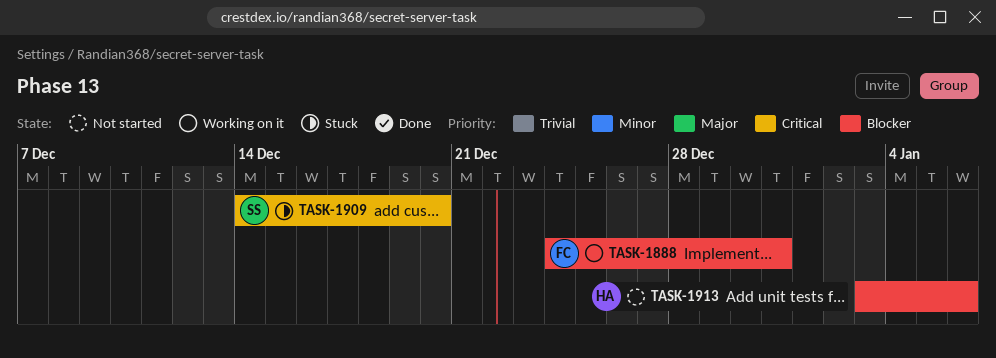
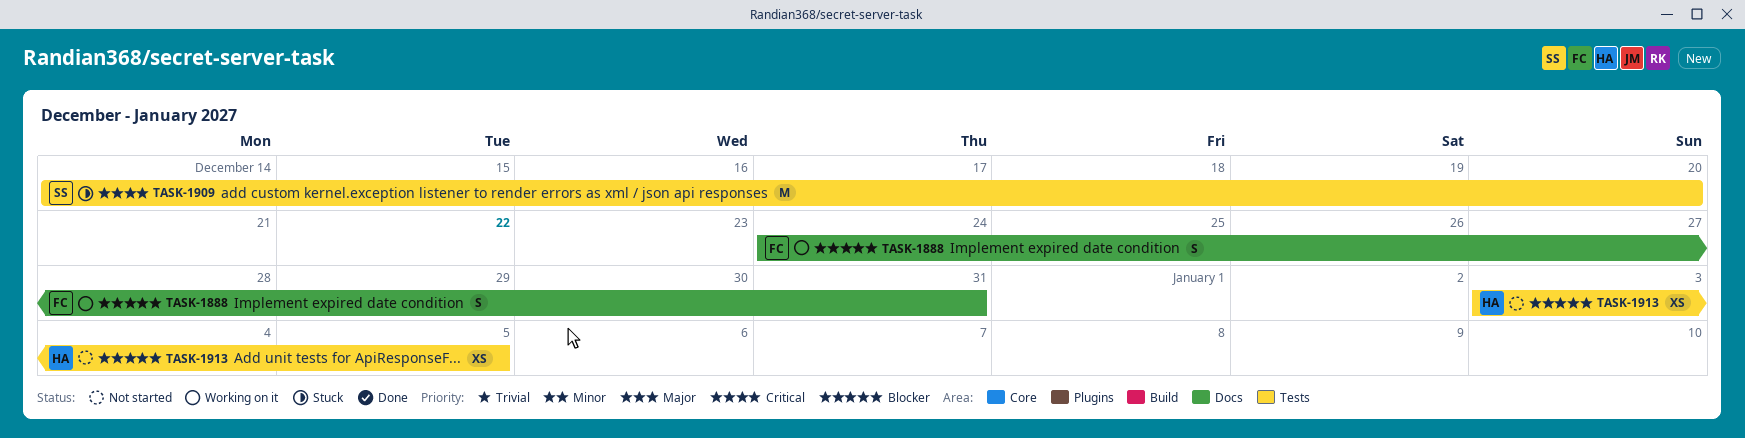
TASK-1913, due: Jan 6 -> Jan 5

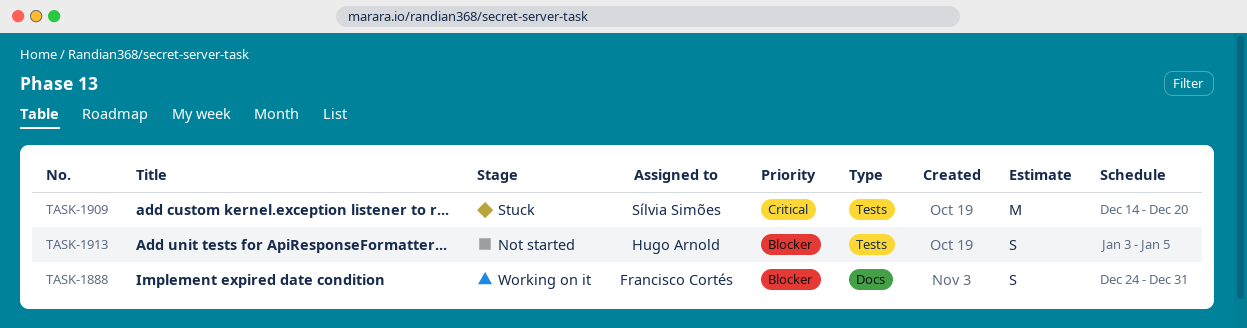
TASK-1913, estimate: XS -> S

